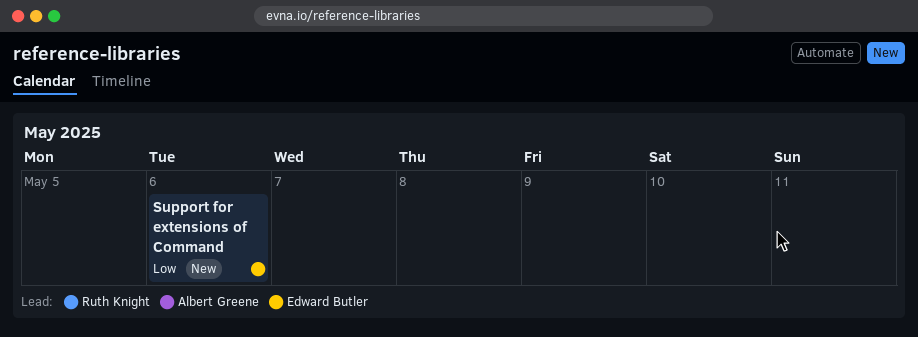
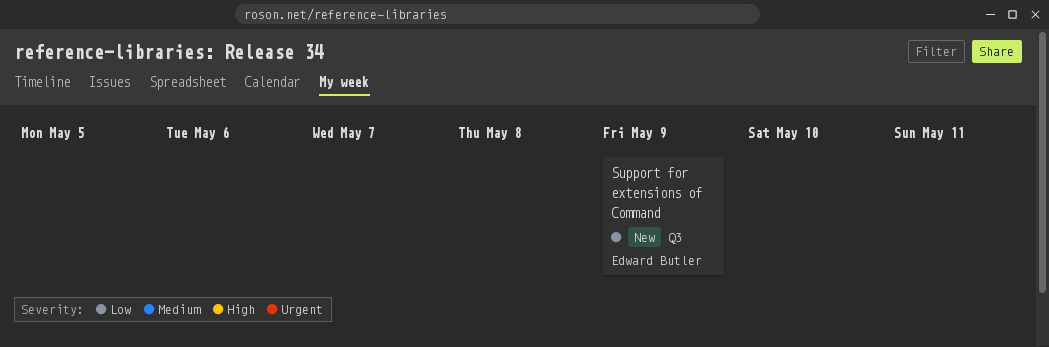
Support for extensions of Command, due: May 6 -> May 9

